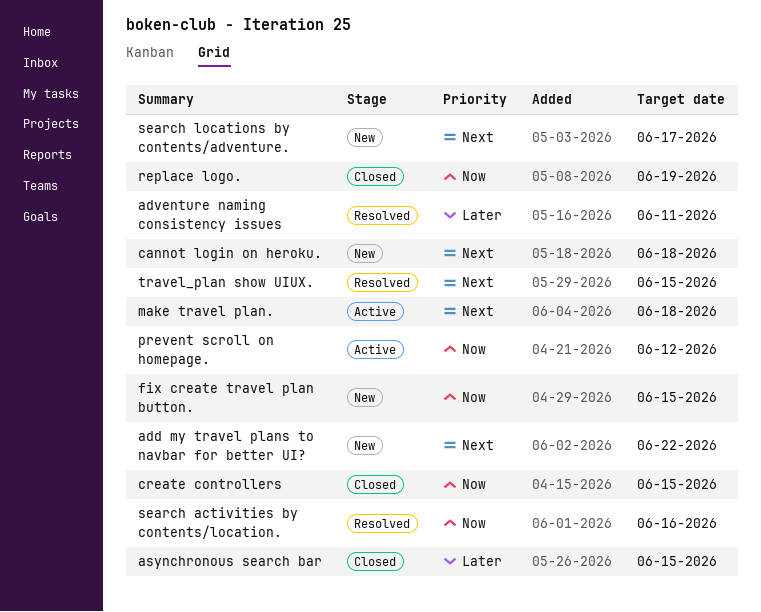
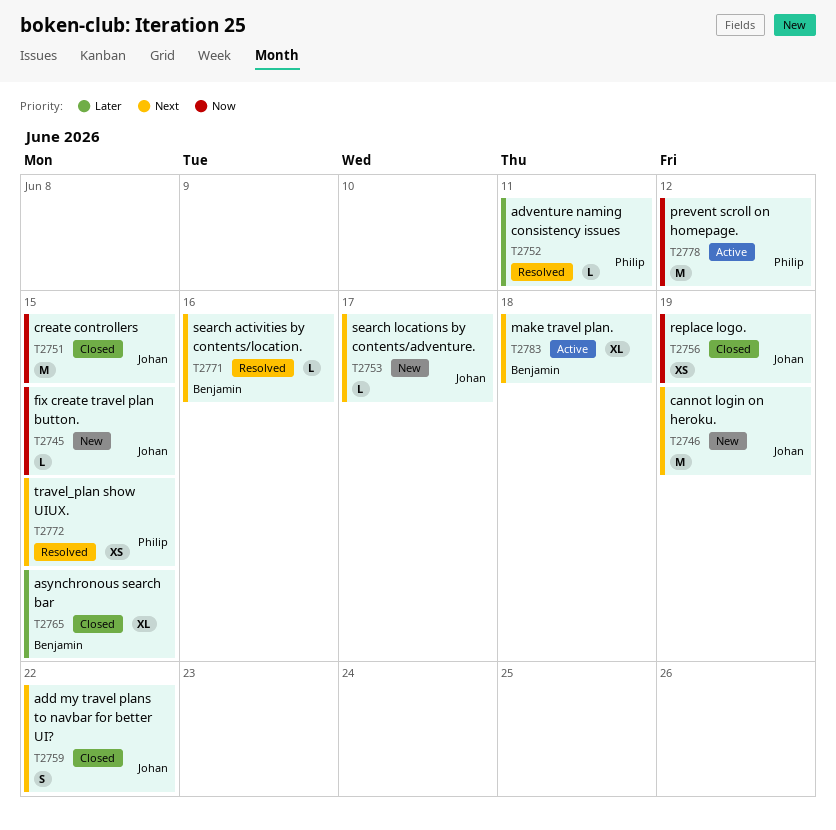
add my travel plans to navbar for better UI?, status: New -> Closed
cannot login on heroku., due: Jun 18 -> Jun 19
search activities by contents/location., priority: Now -> Next

